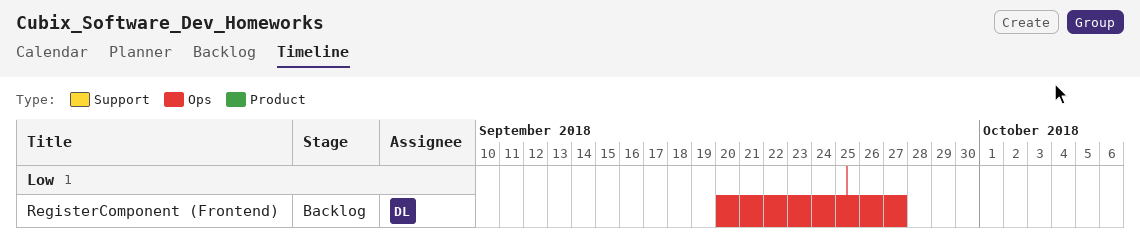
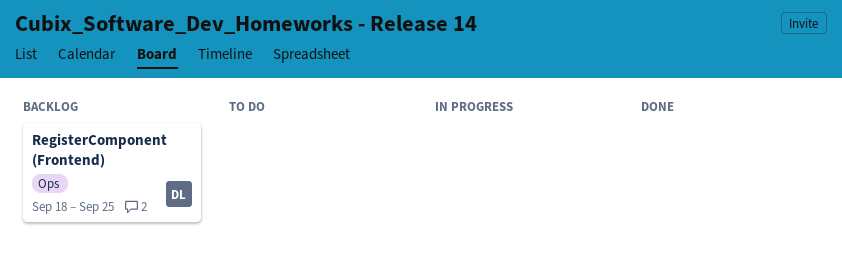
RegisterComponent (Frontend), start: Sep 20 -> Sep 18
RegisterComponent (Frontend), due: Sep 27 -> Sep 25

